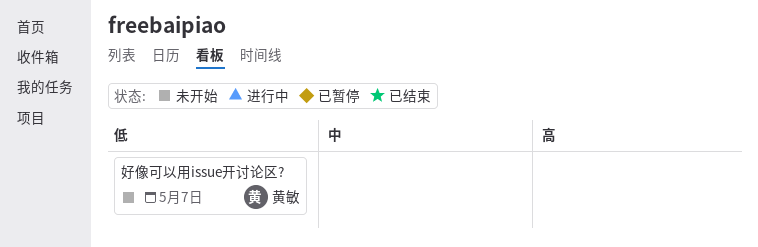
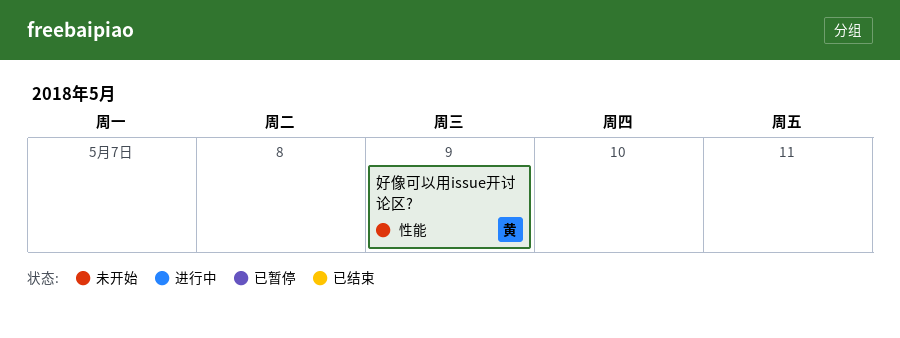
好像可以用issue开讨论区?, day: May 7 -> May 9

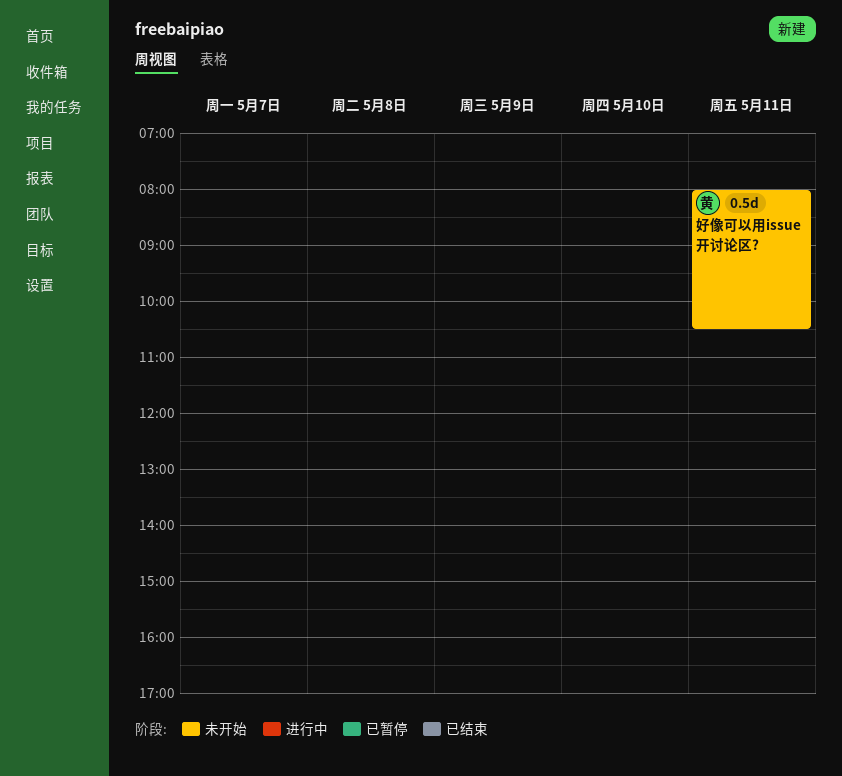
好像可以用issue开讨论区?, day: May 9 -> May 11

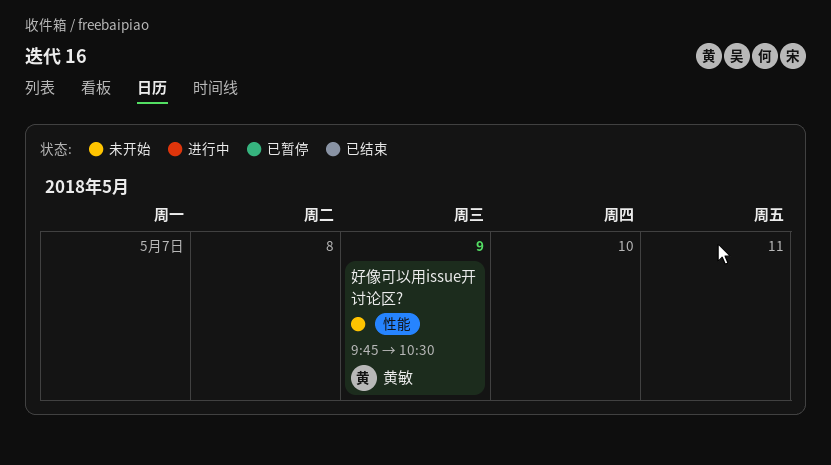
好像可以用issue开讨论区?, day: May 11 -> May 9
好像可以用issue开讨论区?, begins: 08:00 -> 09:45

